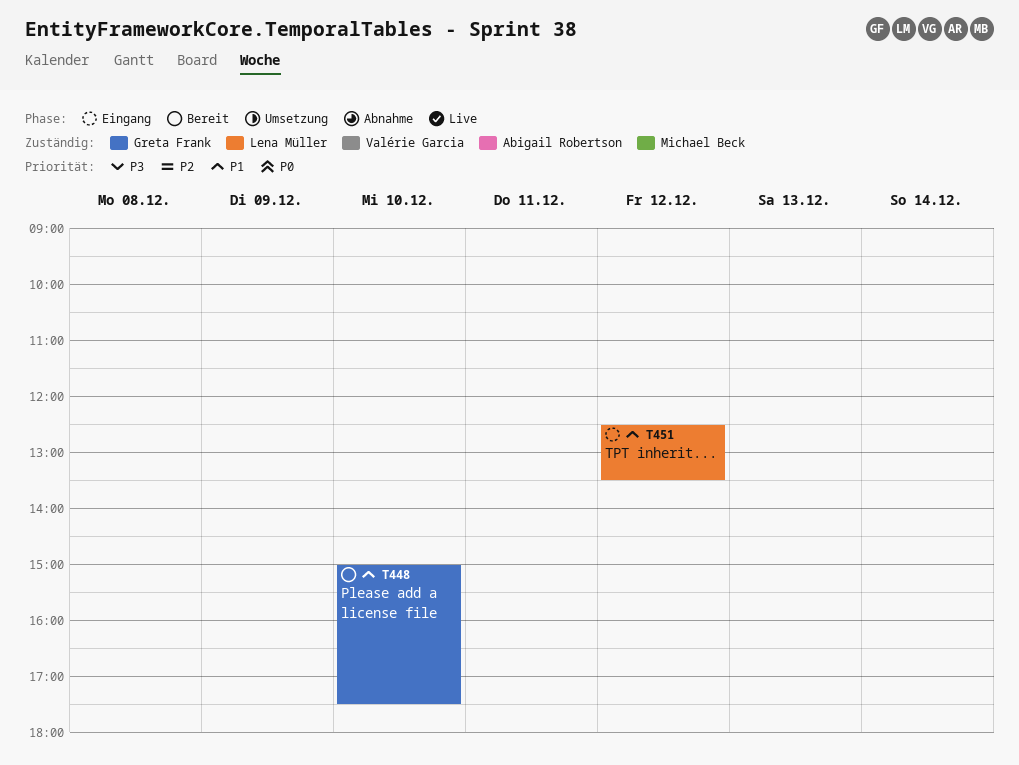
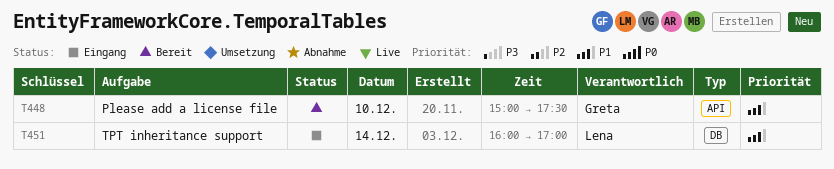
T451, day: Dec 12 -> Dec 14
T451, begins: 12:30 -> 16:00
T451, ends: 13:30 -> 17:00

